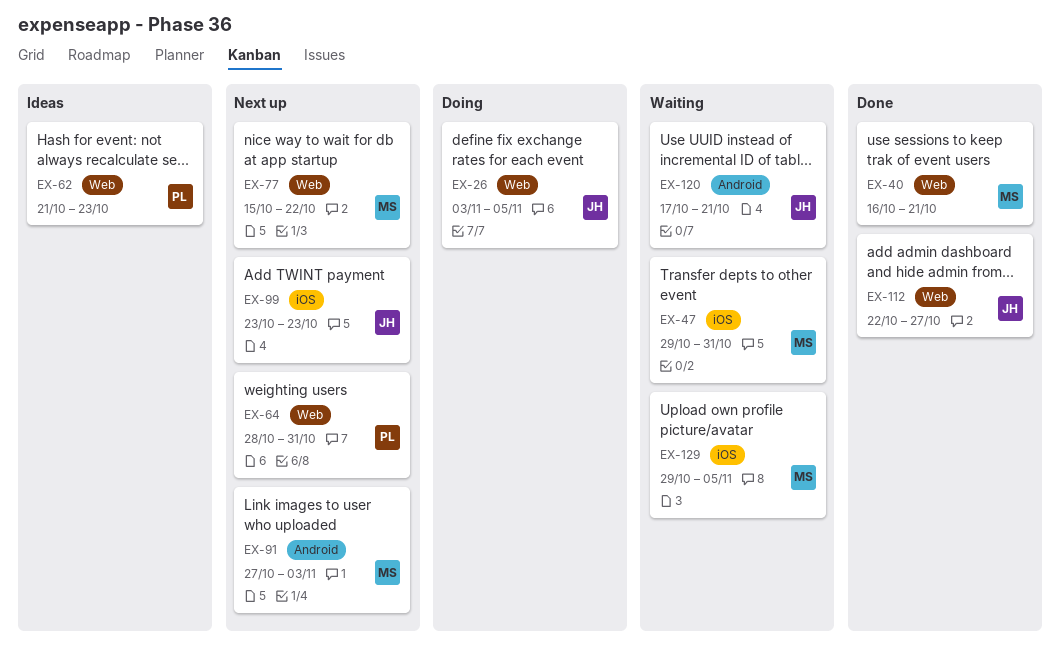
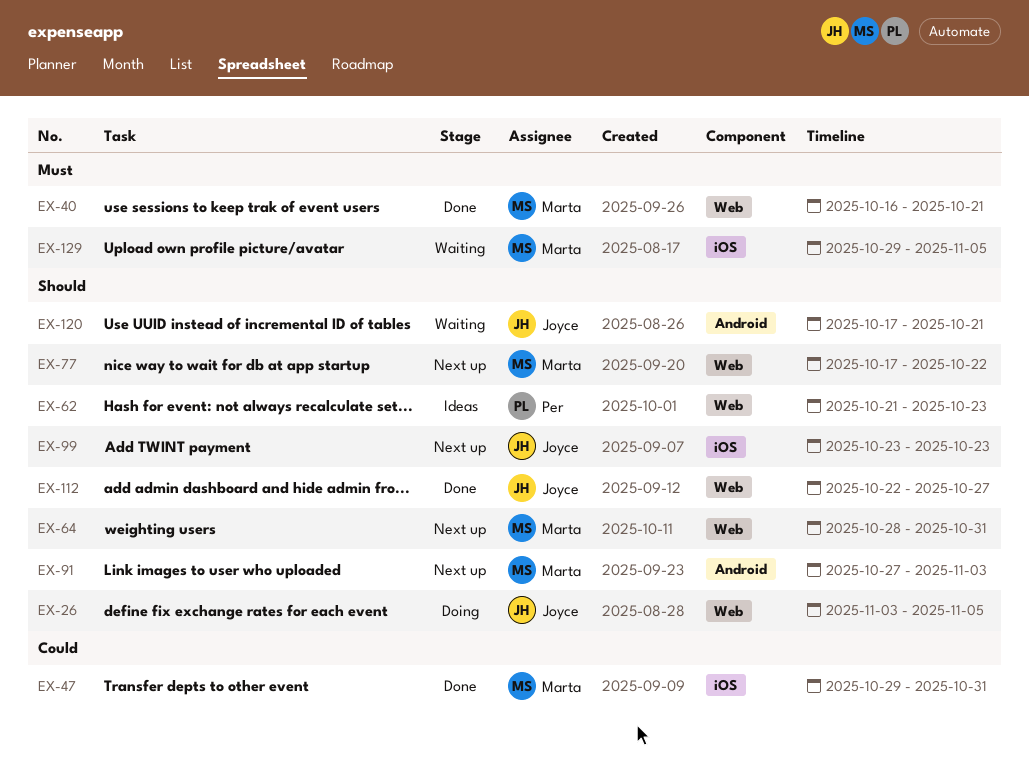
EX-47, status: Waiting -> Done
EX-64, owner: Per -> Marta
EX-77, start: Oct 15 -> Oct 17

